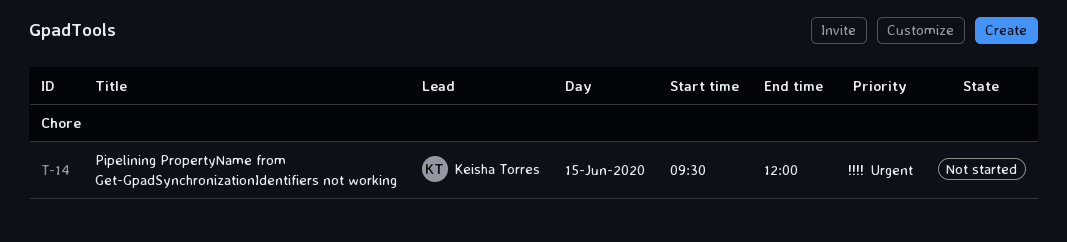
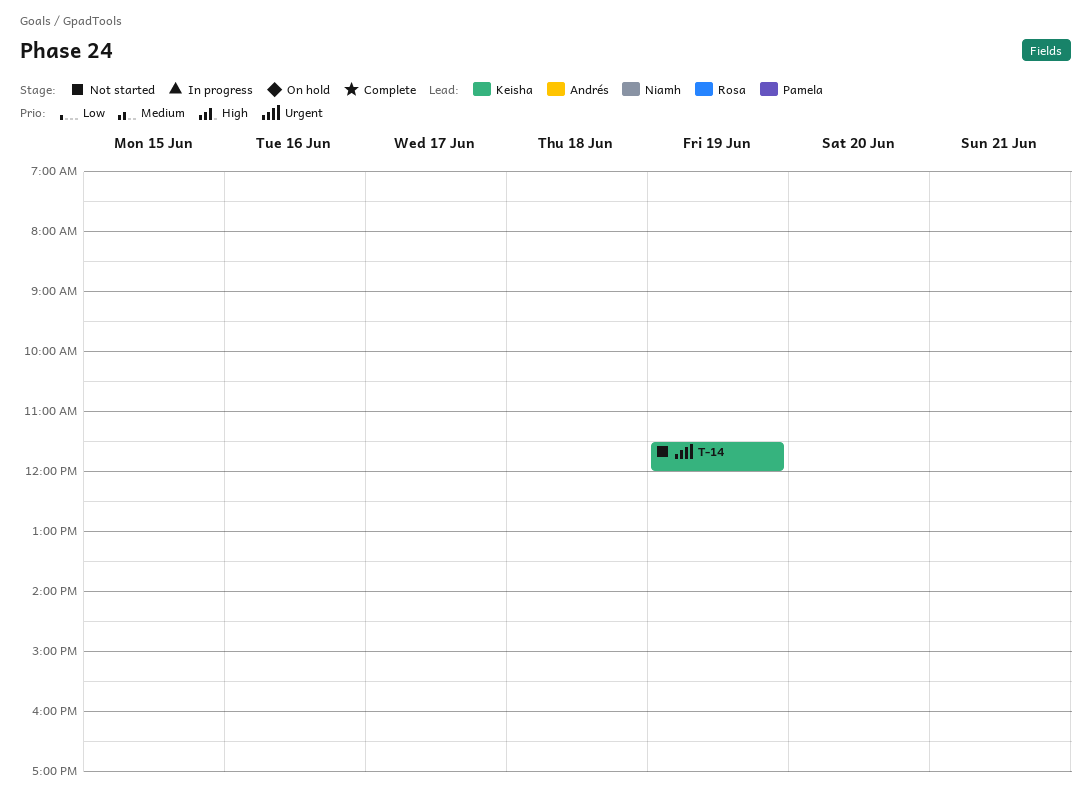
T-14, day: Jun 15 -> Jun 19
T-14, begins: 09:30 -> 11:30

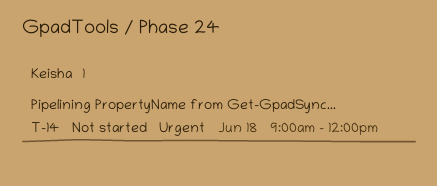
T-14, day: Jun 19 -> Jun 18
T-14, begins: 11:30 -> 09:00

